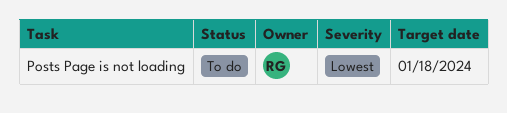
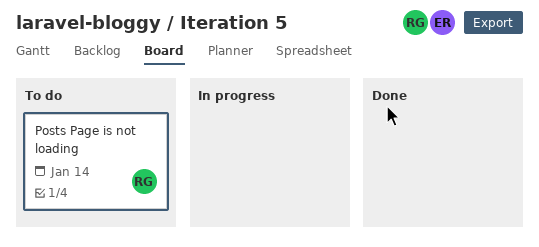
Posts Page is not loading, due: Jan 18 -> Jan 14

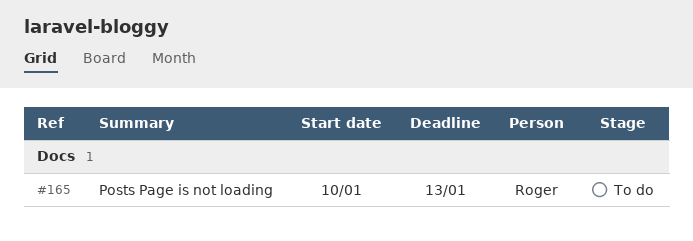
Posts Page is not loading, due: Jan 14 -> Jan 13

